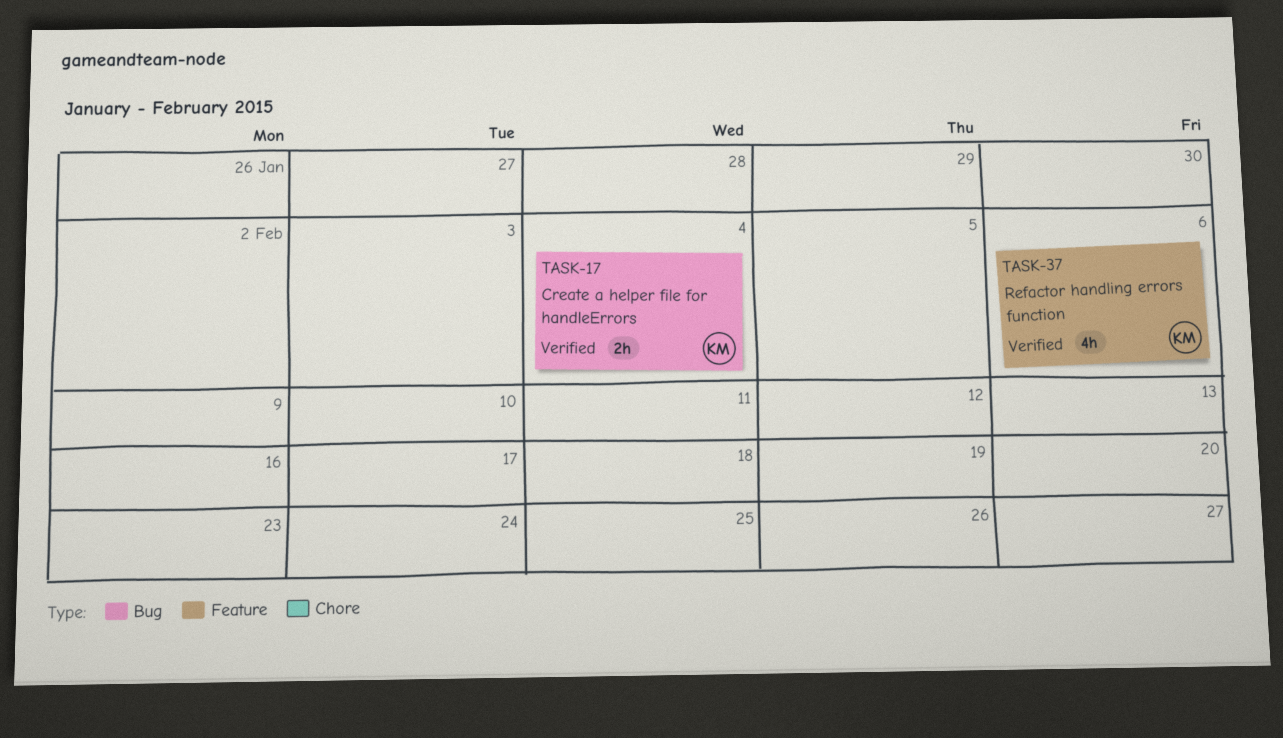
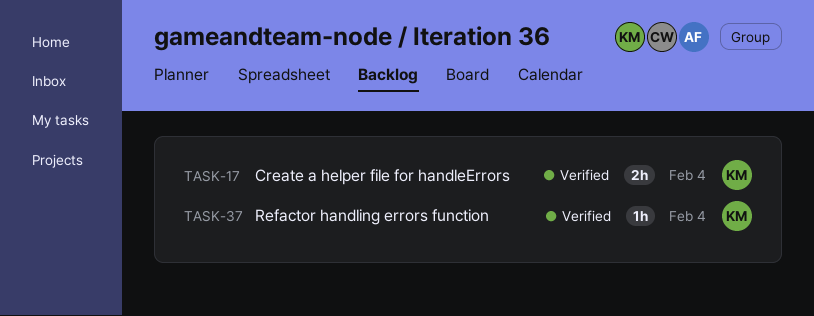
TASK-37, estimate: 4h -> 1h
TASK-37, due: Feb 6 -> Feb 4

